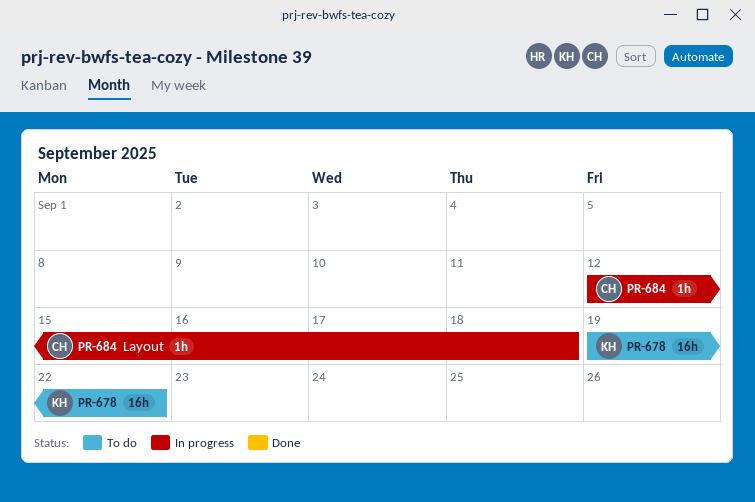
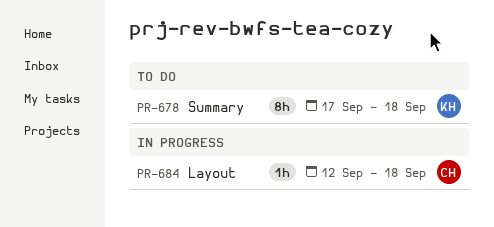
PR-678, estimate: 16h -> 8h
PR-678, start: Sep 19 -> Sep 17
PR-678, due: Sep 22 -> Sep 18

